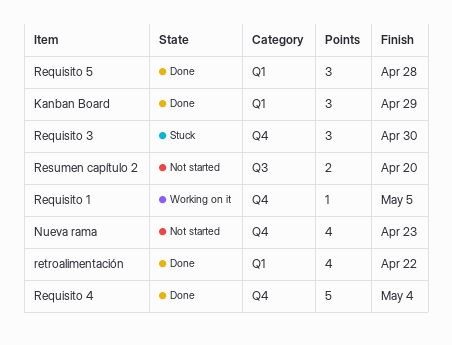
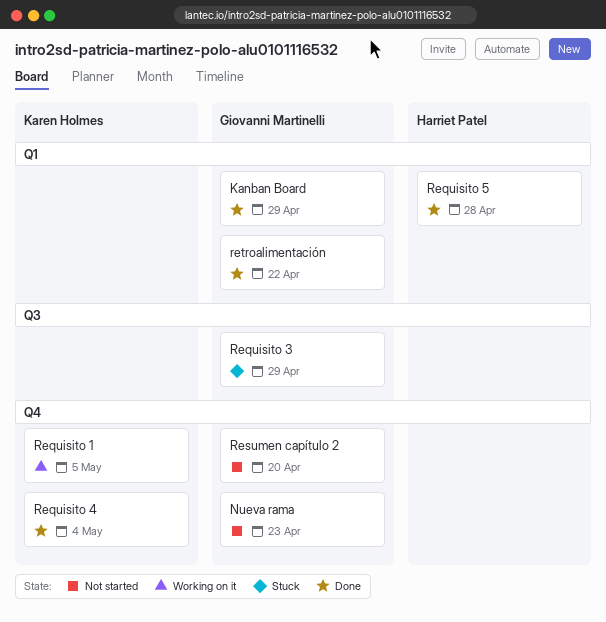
Requisito 3, label: Q4 -> Q3
Requisito 3, due: Apr 30 -> Apr 29
Resumen capítulo 2, label: Q3 -> Q4

